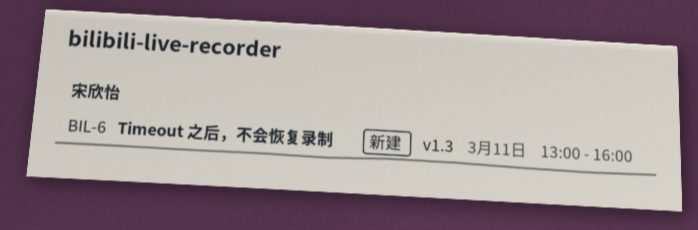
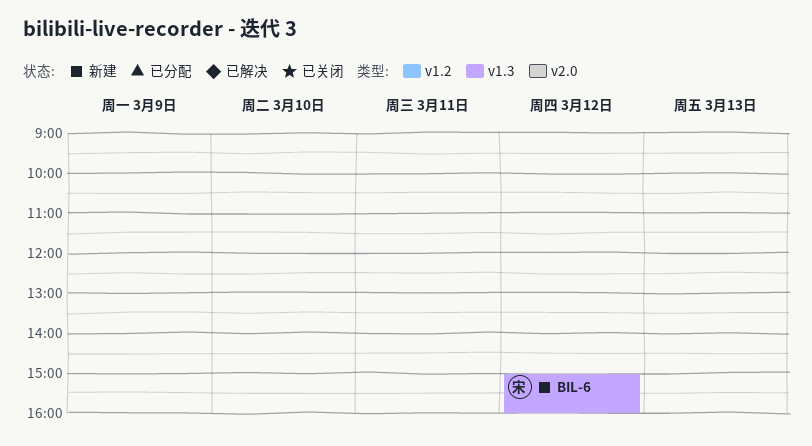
BIL-6, day: Mar 11 -> Mar 12
BIL-6, begins: 13:00 -> 15:00

